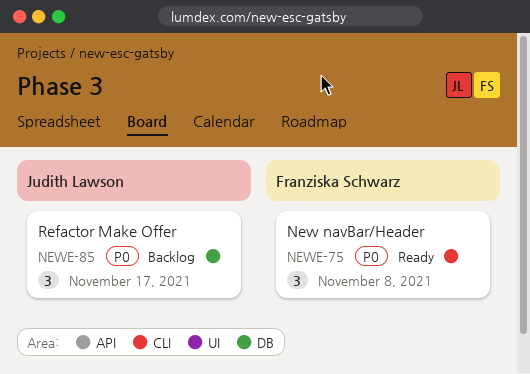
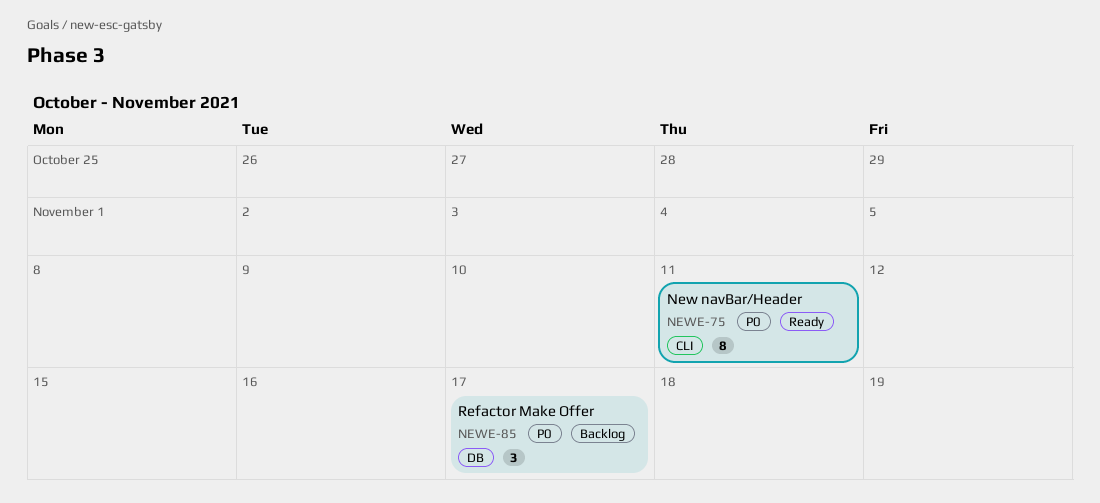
NEWE-75, estimate: 3 -> 8
NEWE-75, due: Nov 8 -> Nov 11

